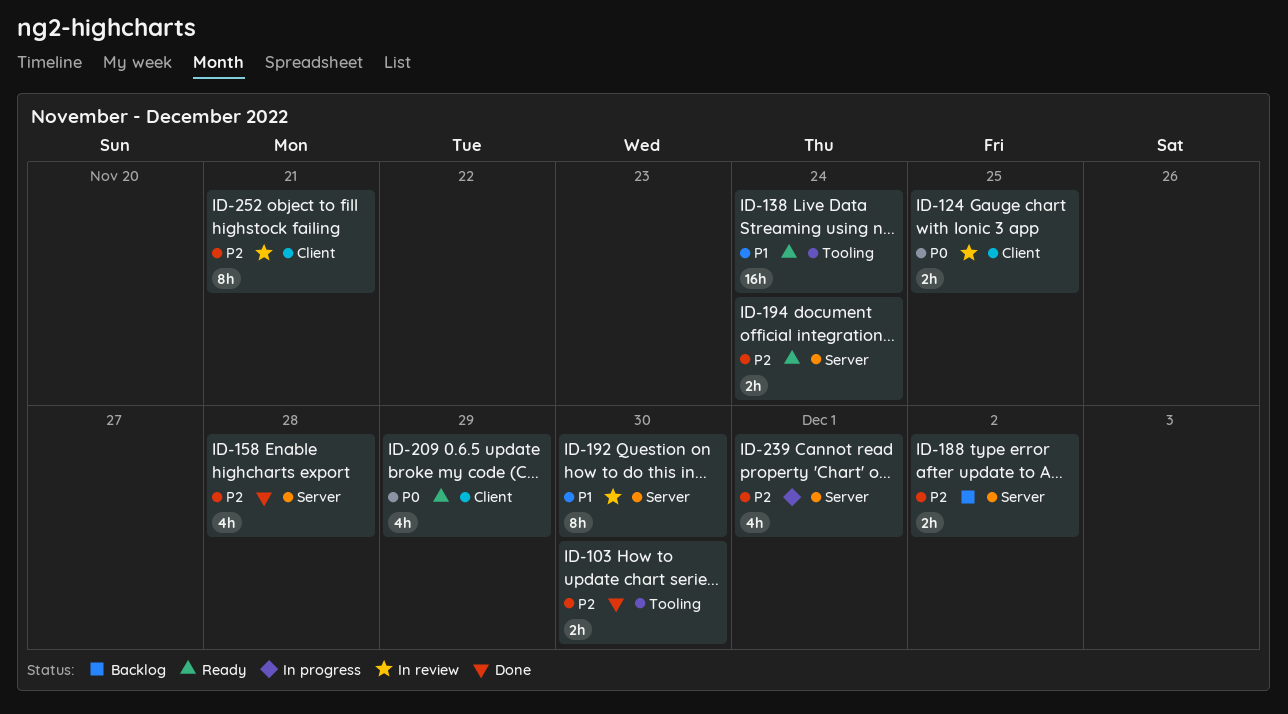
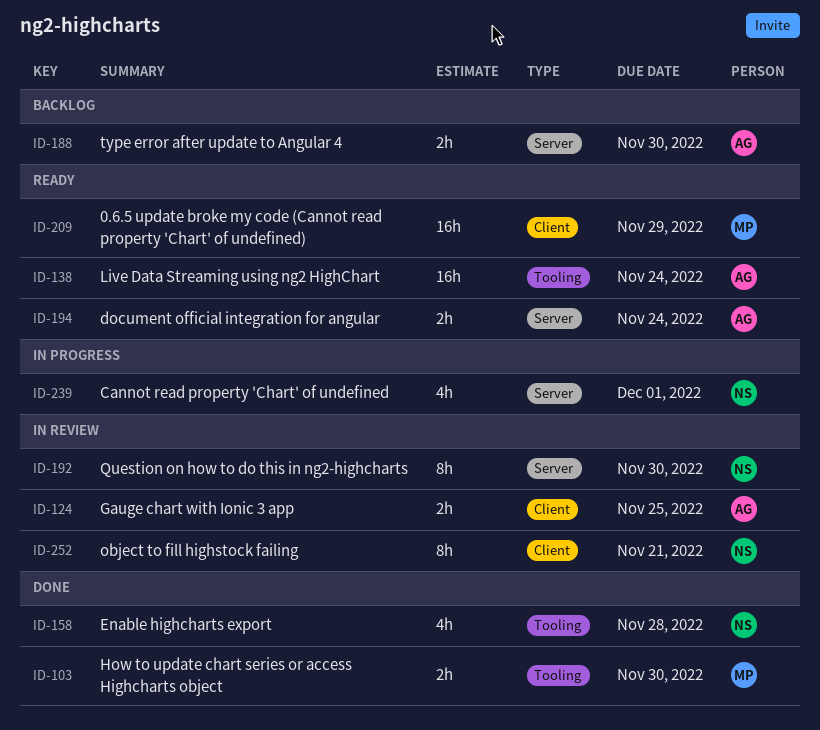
ID-158, label: Server -> Tooling
ID-188, due: Dec 2 -> Nov 30
ID-209, estimate: 4h -> 16h

